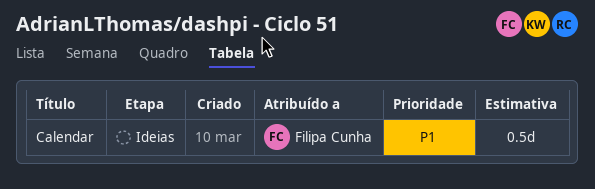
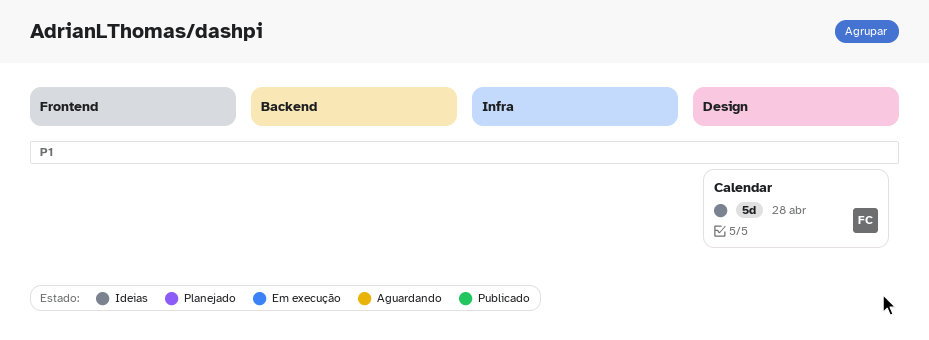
Calendar, estimate: 0.5d -> 5d

